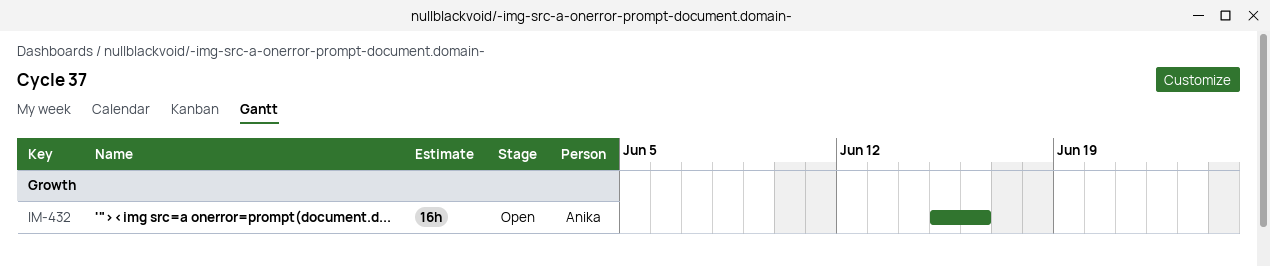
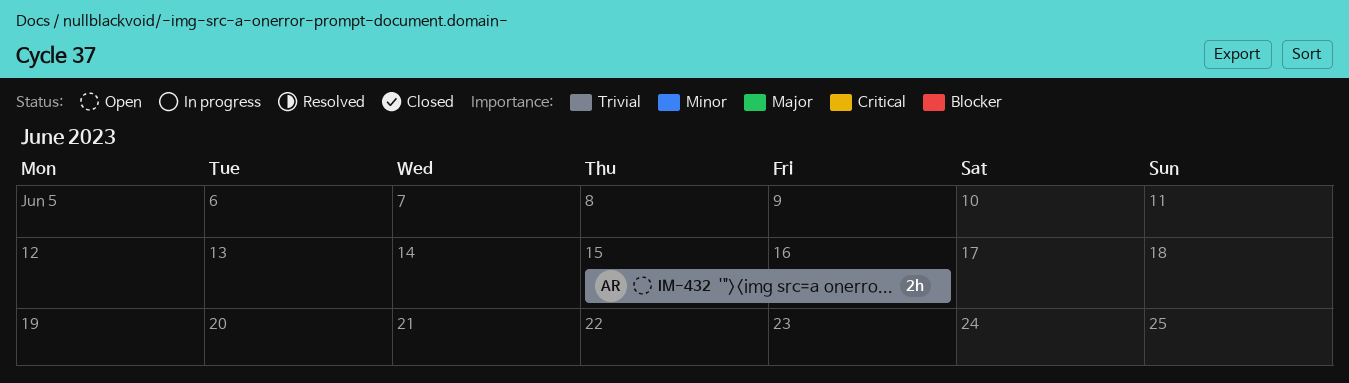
IM-432, estimate: 16h -> 2h

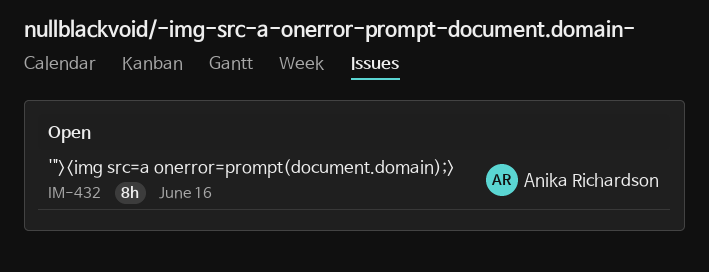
IM-432, estimate: 2h -> 8h

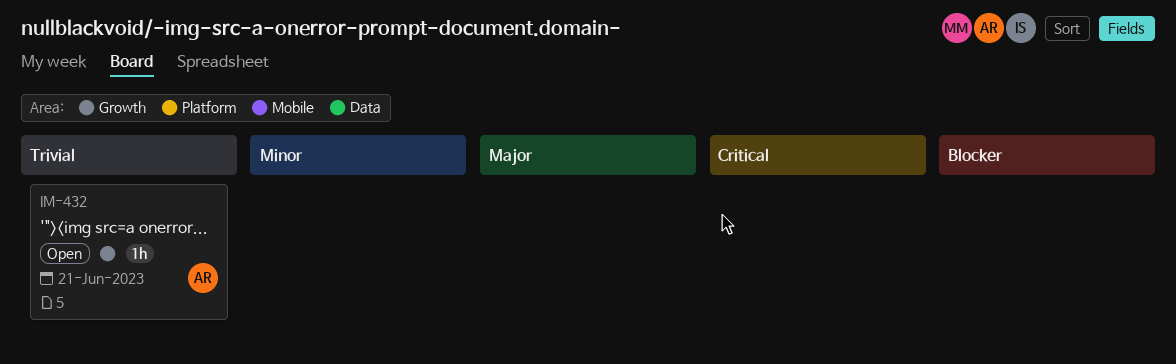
IM-432, estimate: 8h -> 1h
IM-432, due: Jun 16 -> Jun 21

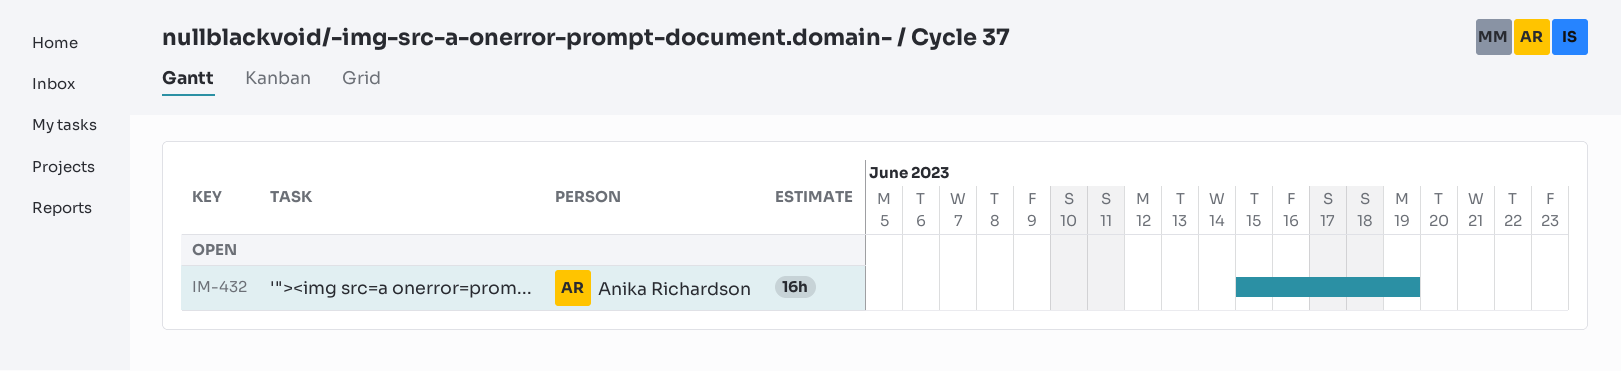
IM-432, estimate: 1h -> 16h
IM-432, due: Jun 21 -> Jun 19

